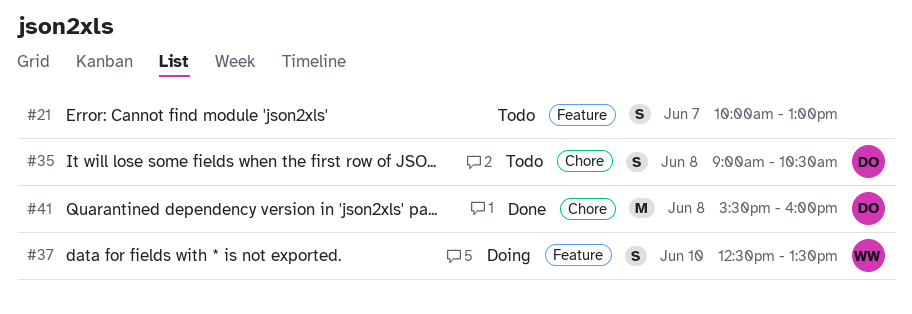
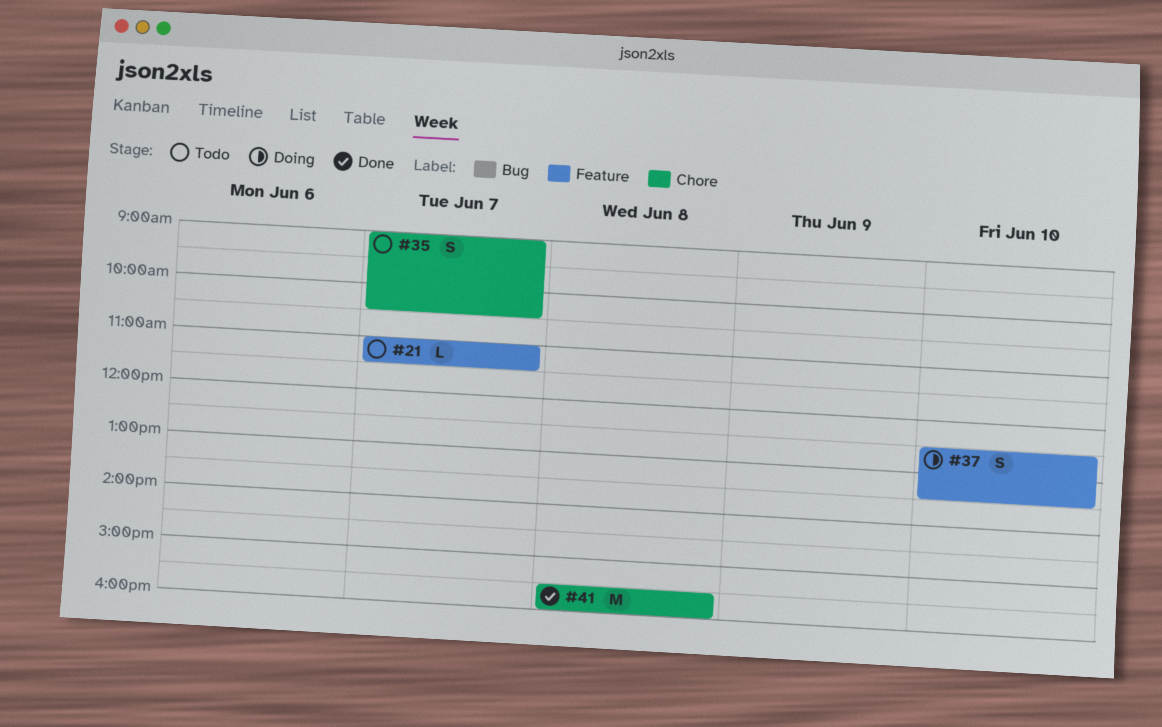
#21, estimate: S -> L
#21, begins: 10:00 -> 11:00
#21, ends: 13:00 -> 11:30
#35, day: Jun 8 -> Jun 7

